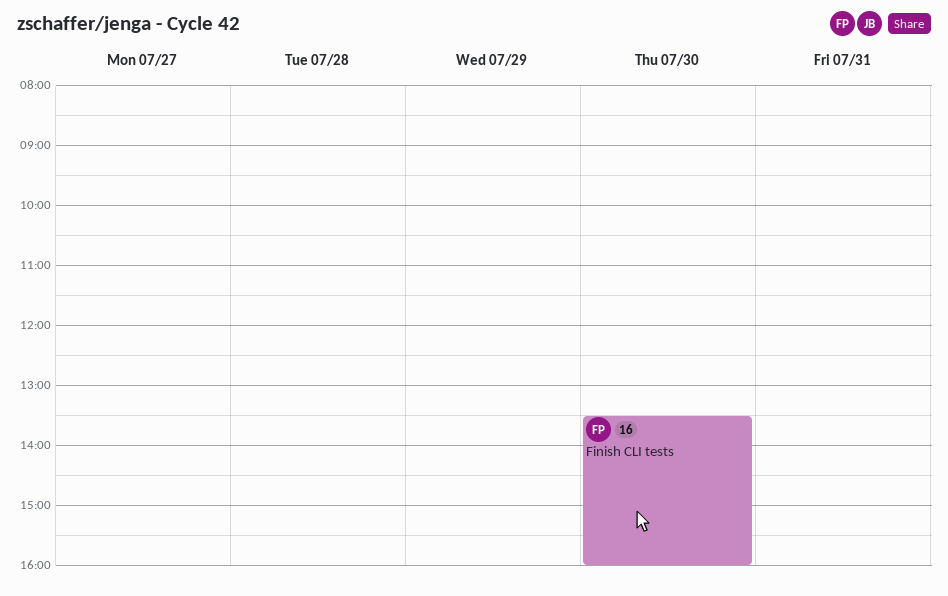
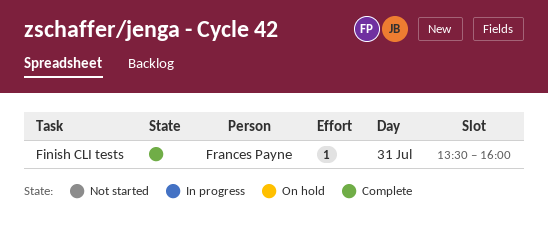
Finish CLI tests, estimate: 16 -> 1
Finish CLI tests, day: Jul 30 -> Jul 31

